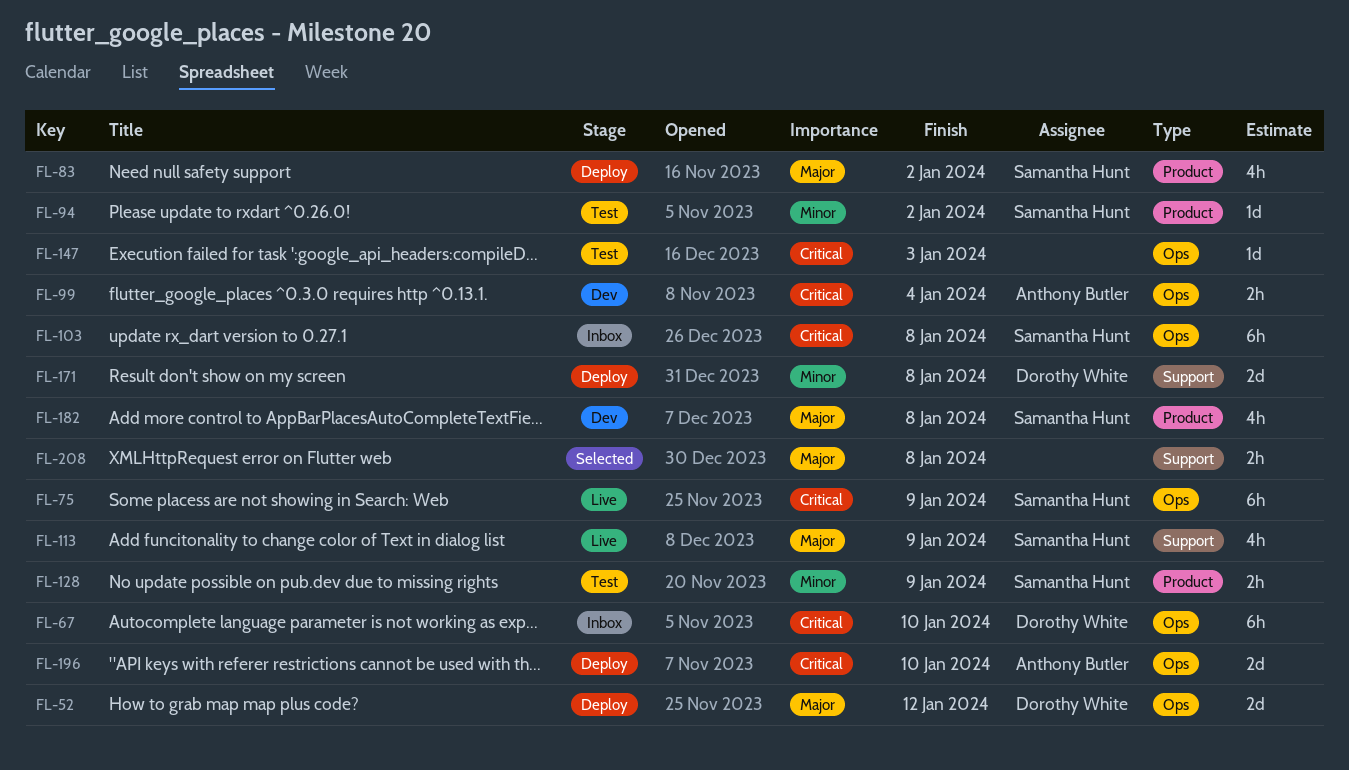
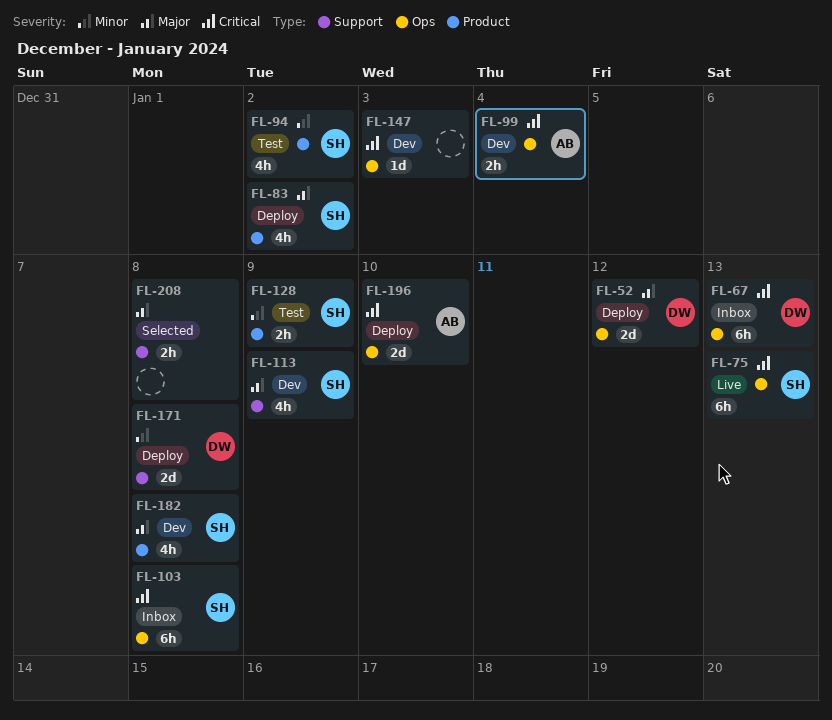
FL-67, due: Jan 10 -> Jan 13
FL-75, due: Jan 9 -> Jan 13
FL-94, estimate: 1d -> 4h
FL-113, status: Live -> Dev
FL-147, status: Test -> Dev

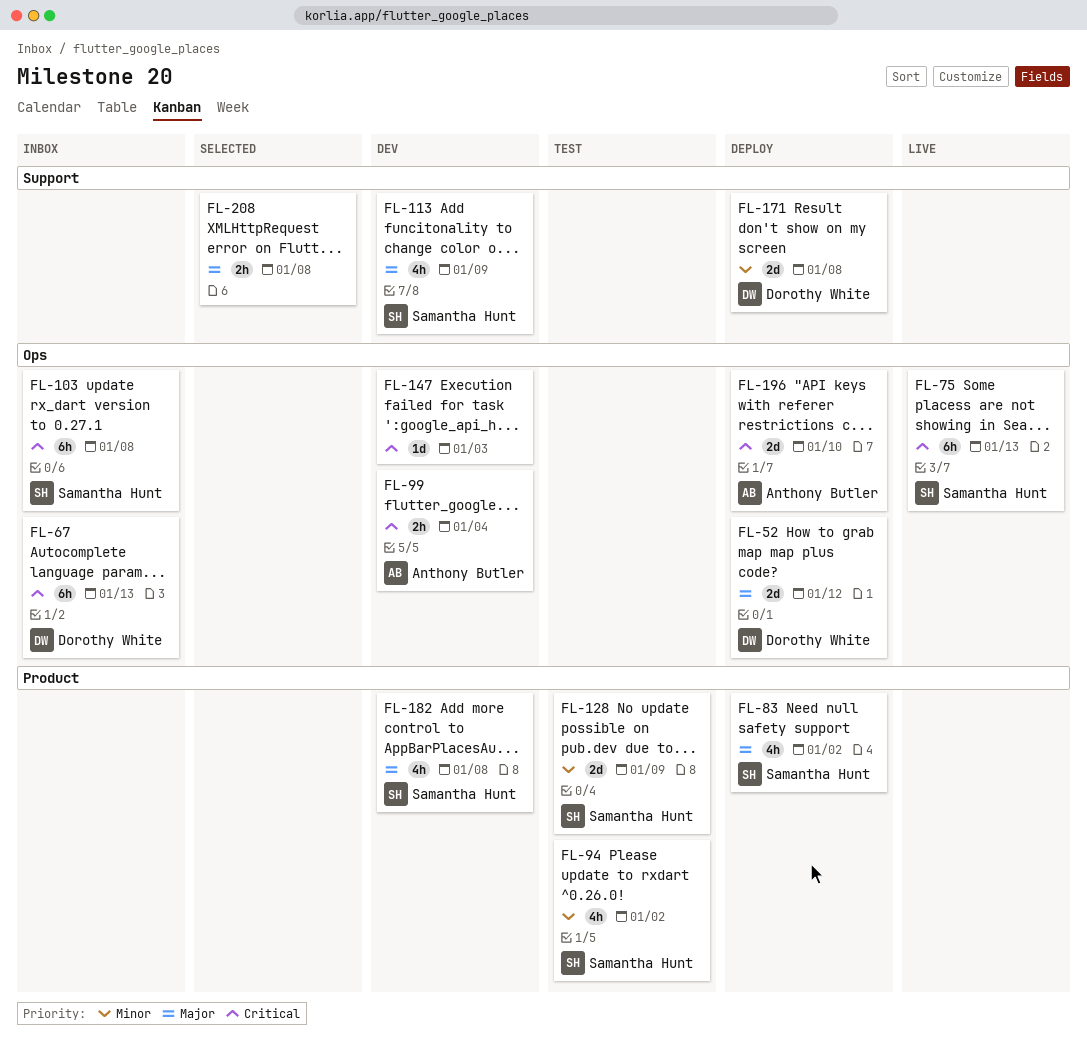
FL-128, estimate: 2h -> 2d

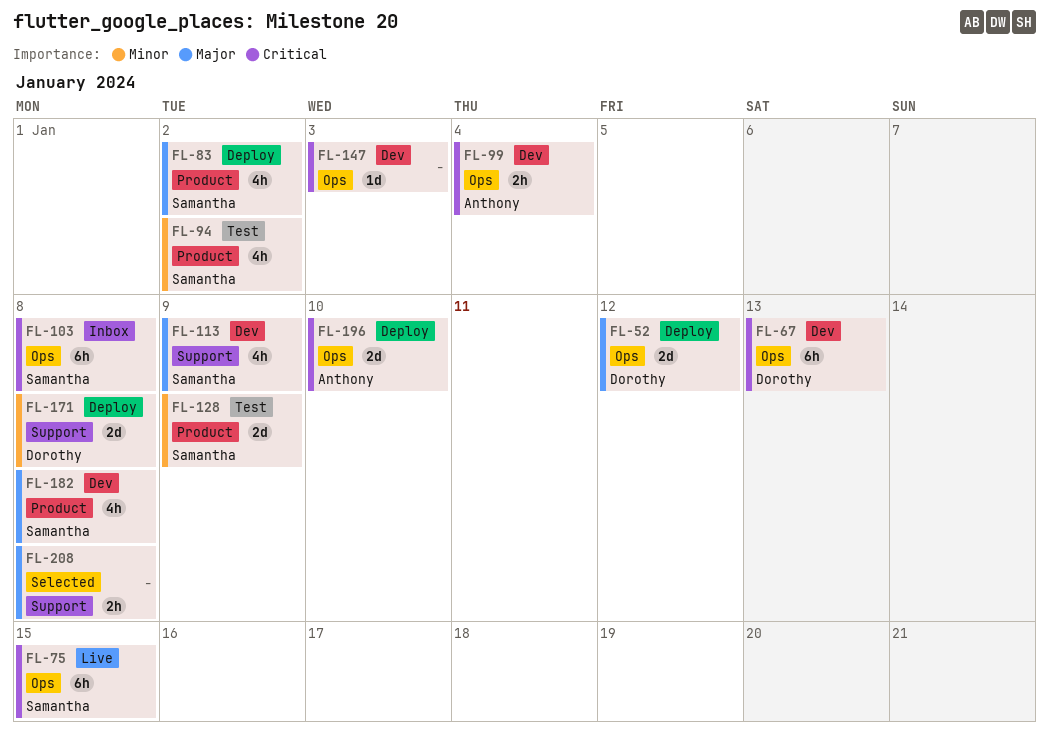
FL-67, status: Inbox -> Dev
FL-75, due: Jan 13 -> Jan 15

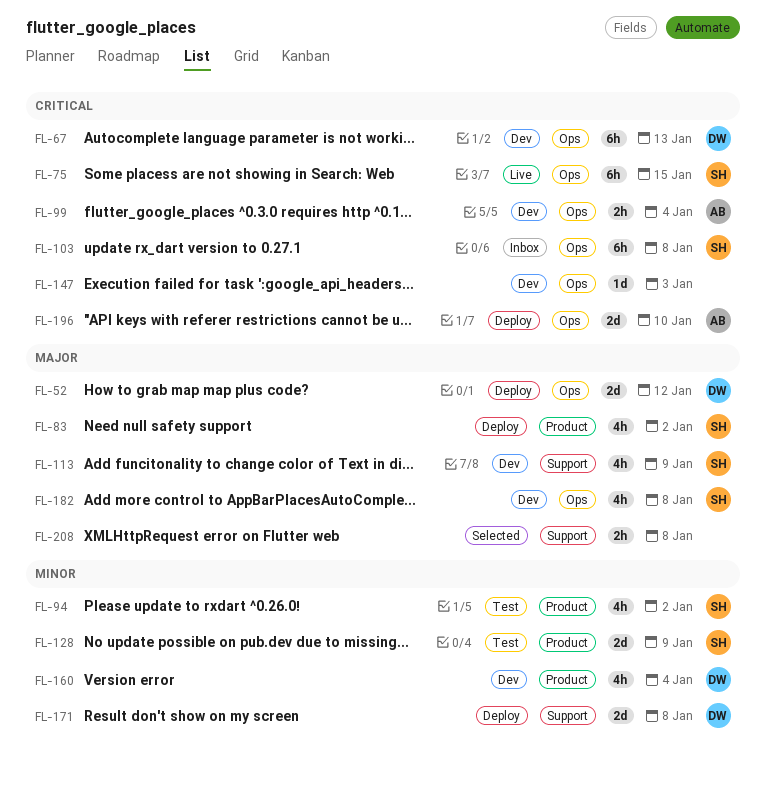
FL-160: none -> present
FL-182, label: Product -> Ops

